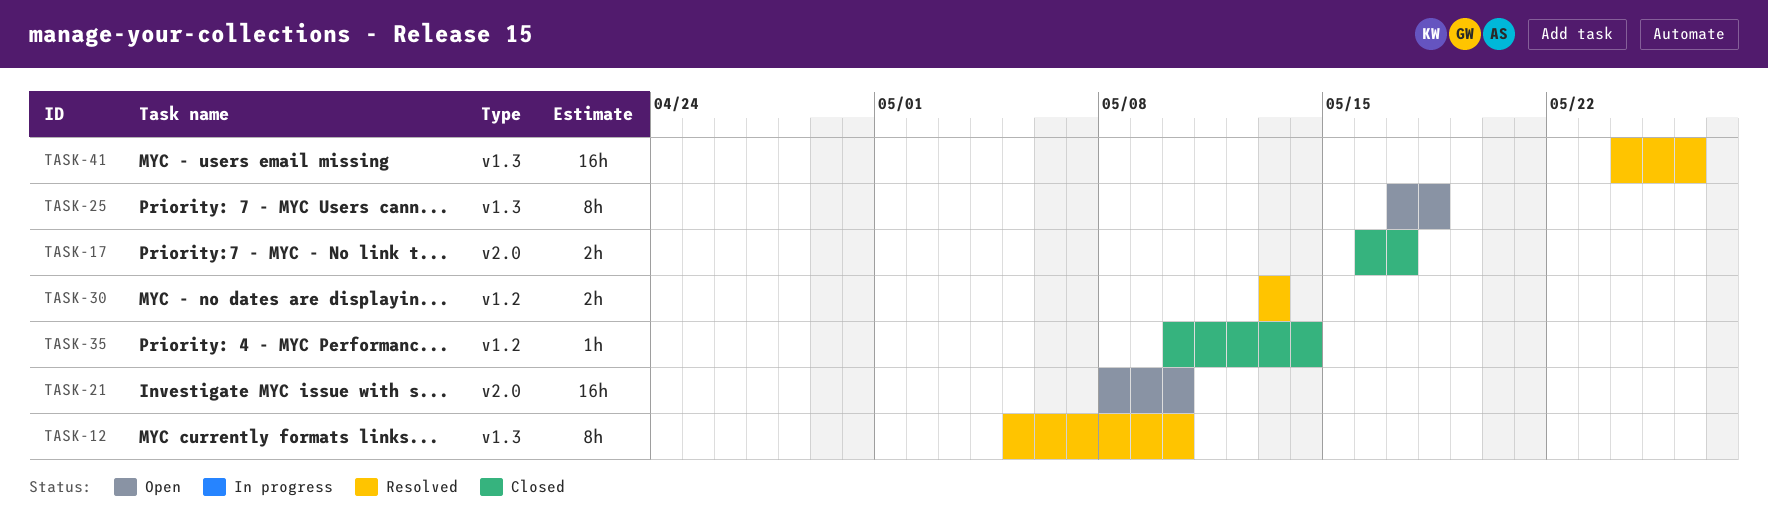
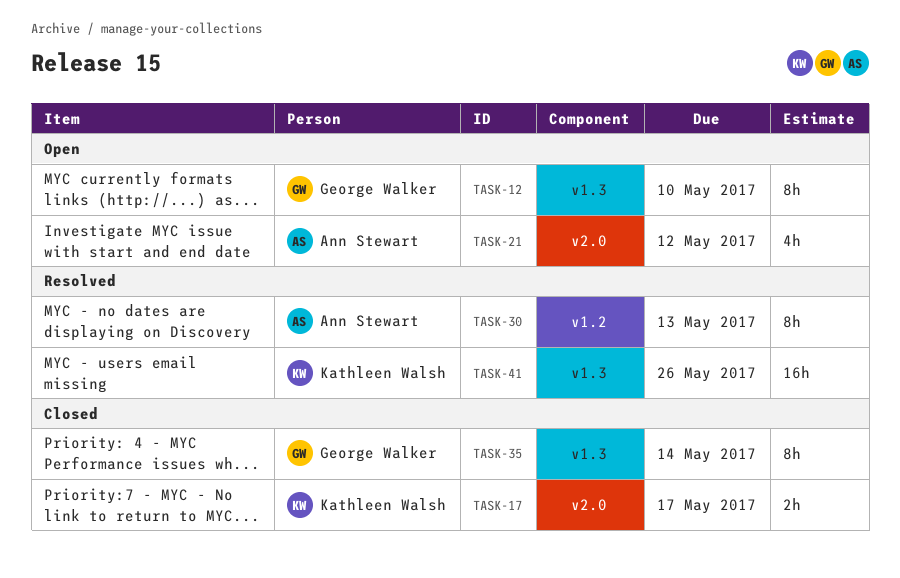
TASK-12, status: Resolved -> Open
TASK-21, estimate: 16h -> 4h
TASK-21, due: May 10 -> May 12
TASK-25: present -> none
TASK-30, estimate: 2h -> 8h
TASK-35, label: v1.2 -> v1.3
TASK-35, estimate: 1h -> 8h

